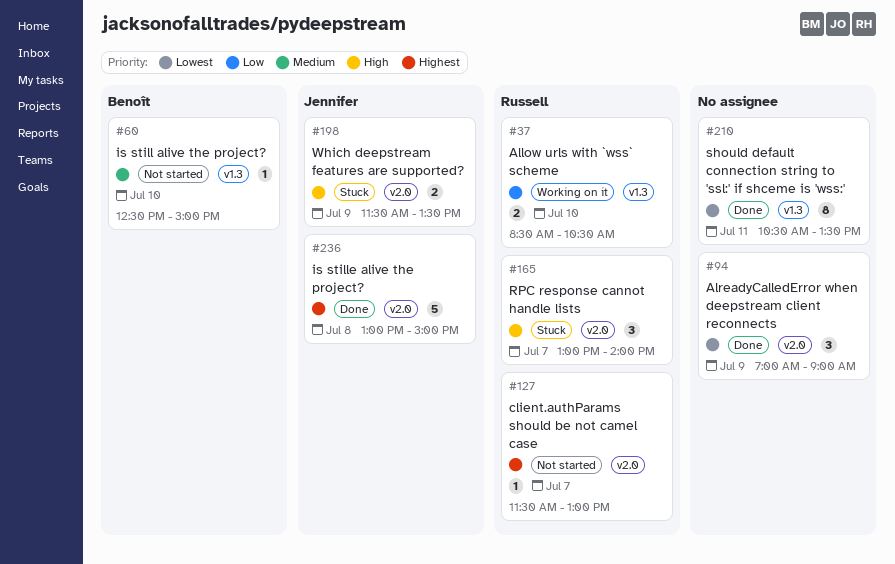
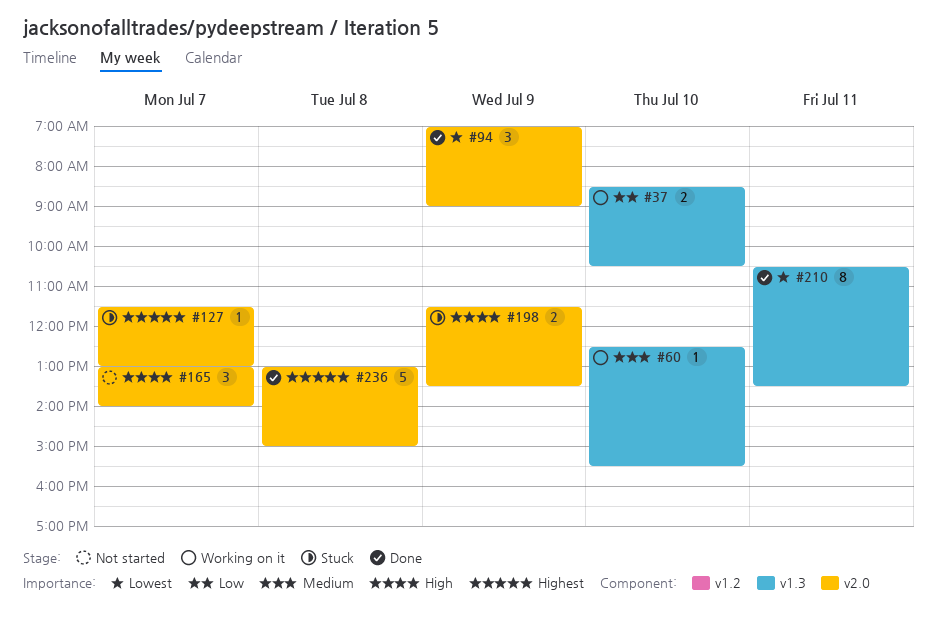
#60, status: Not started -> Working on it
#60, ends: 15:00 -> 15:30
#127, status: Not started -> Stuck
#165, status: Stuck -> Not started

